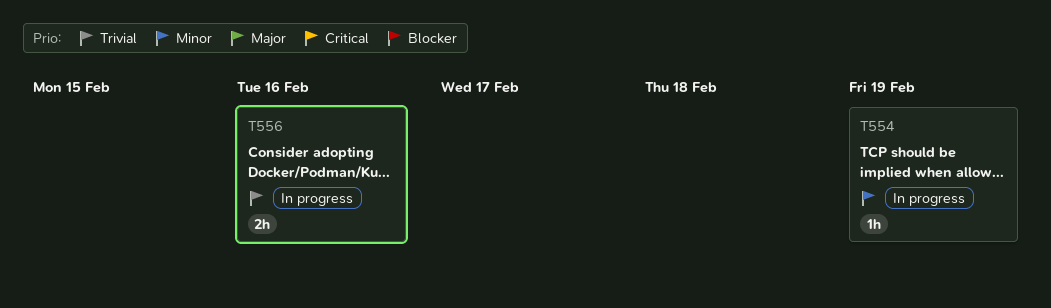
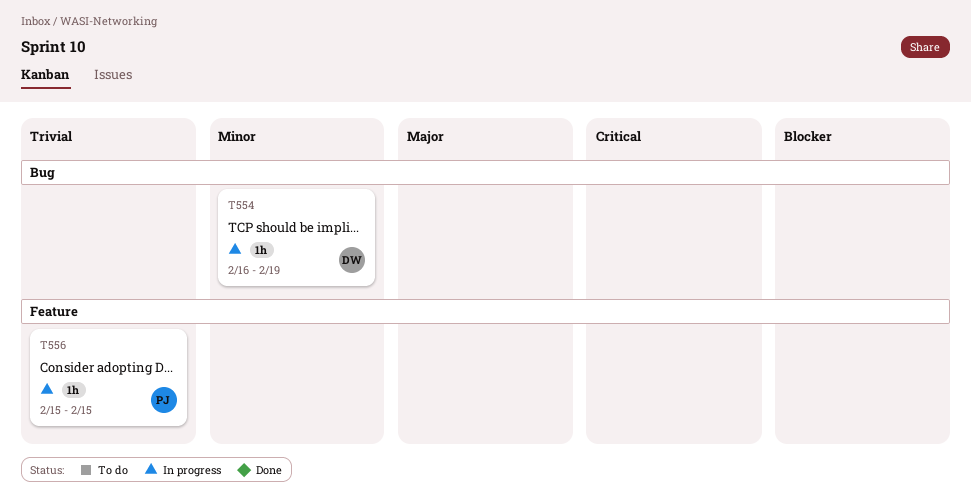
T556, estimate: 2h -> 1h
T556, due: Feb 16 -> Feb 15

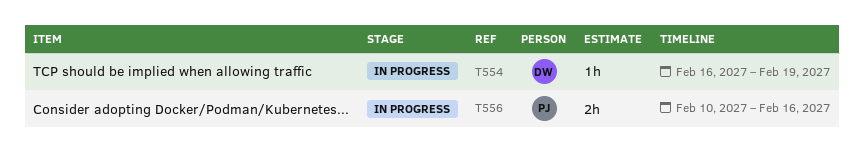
T556, estimate: 1h -> 2h
T556, start: Feb 15 -> Feb 10
T556, due: Feb 15 -> Feb 16

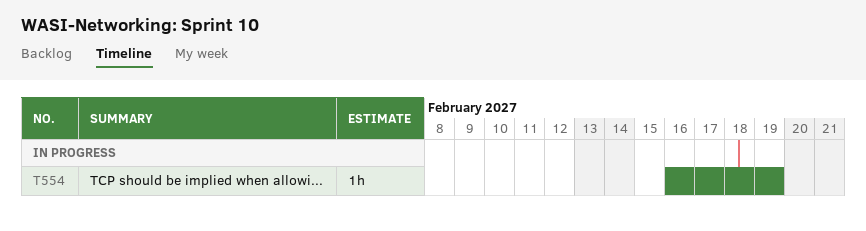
T556: present -> none

